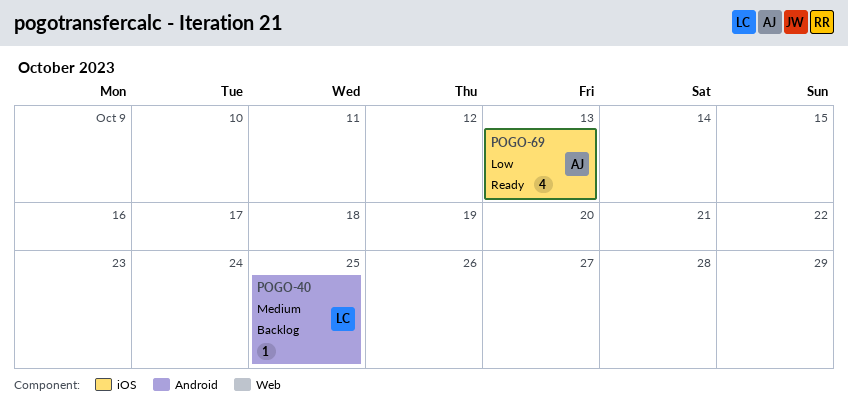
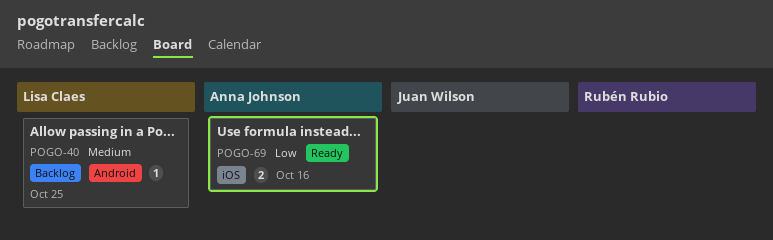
POGO-69, estimate: 4 -> 2
POGO-69, due: Oct 13 -> Oct 16

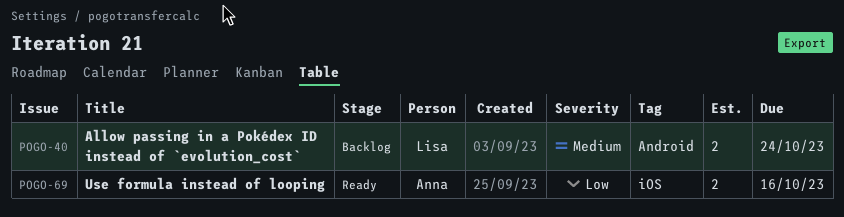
POGO-40, estimate: 1 -> 2
POGO-40, due: Oct 25 -> Oct 24

